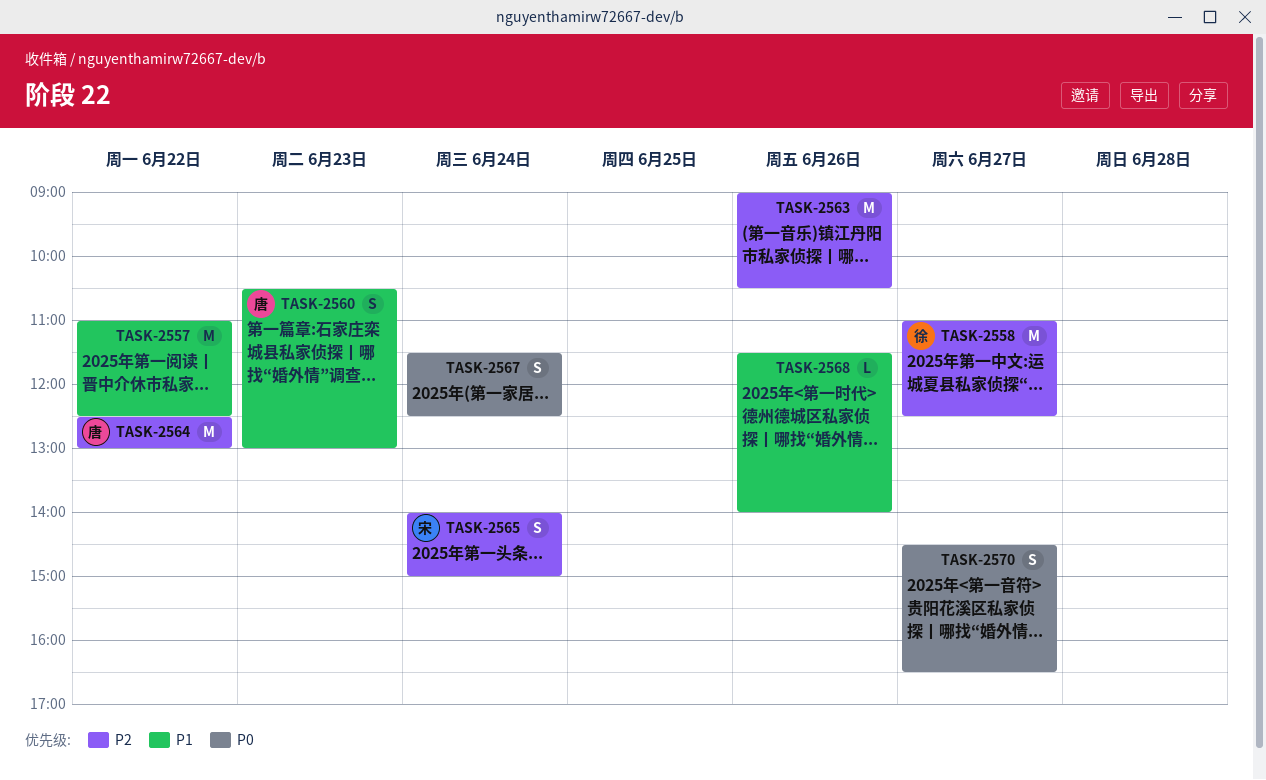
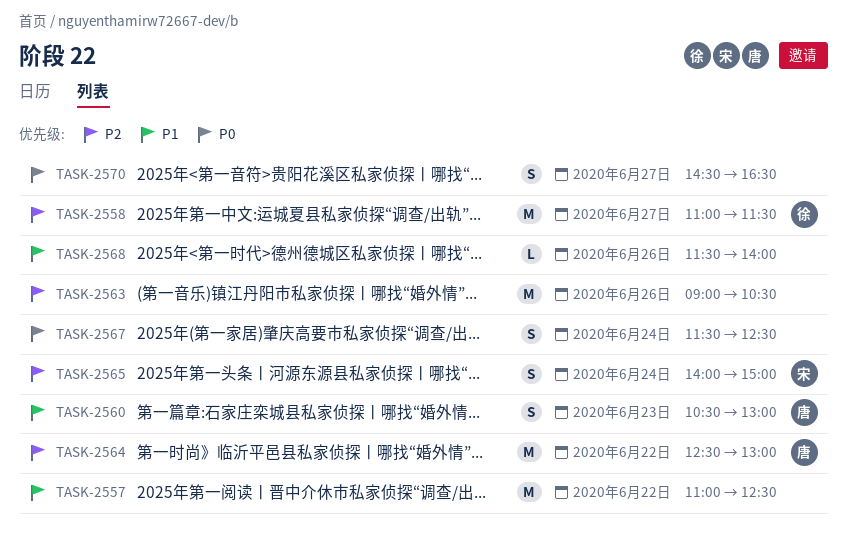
TASK-2558, ends: 12:30 -> 11:30

